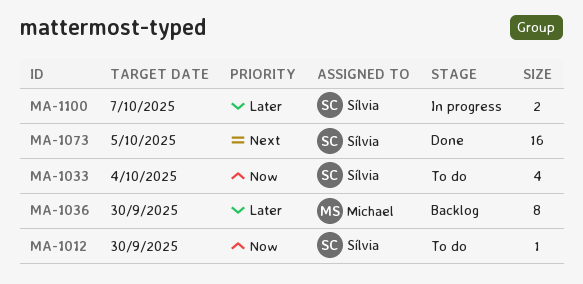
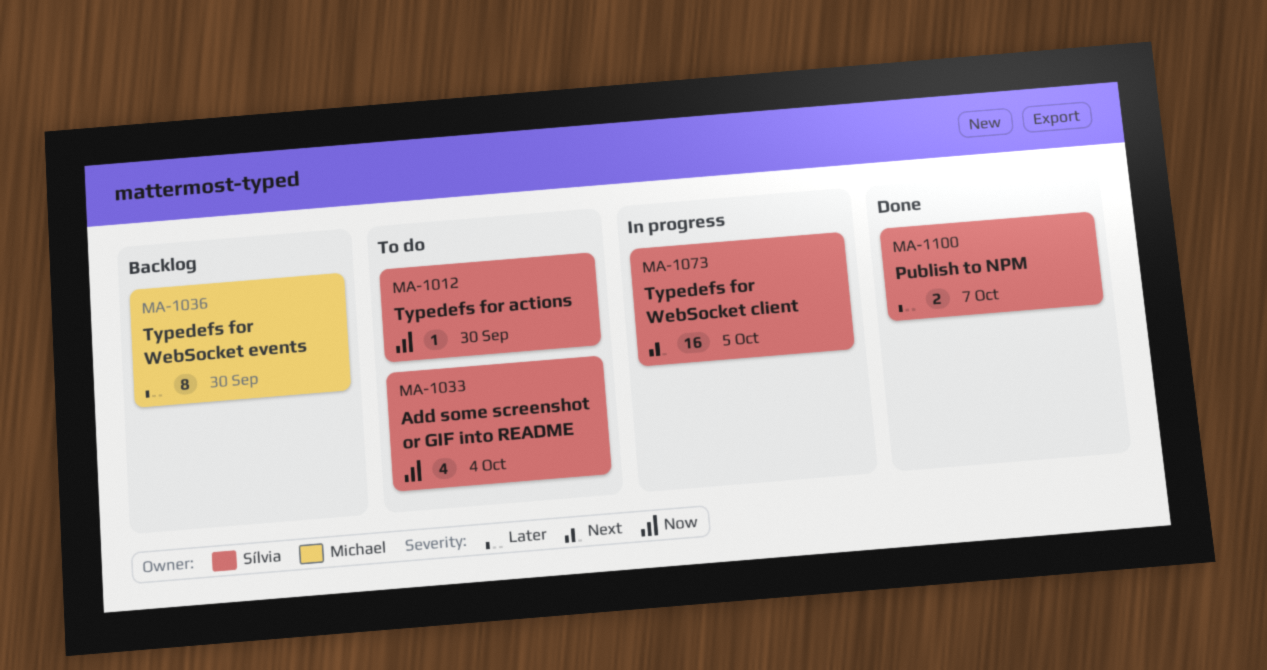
MA-1073, status: Done -> In progress
MA-1100, status: In progress -> Done

